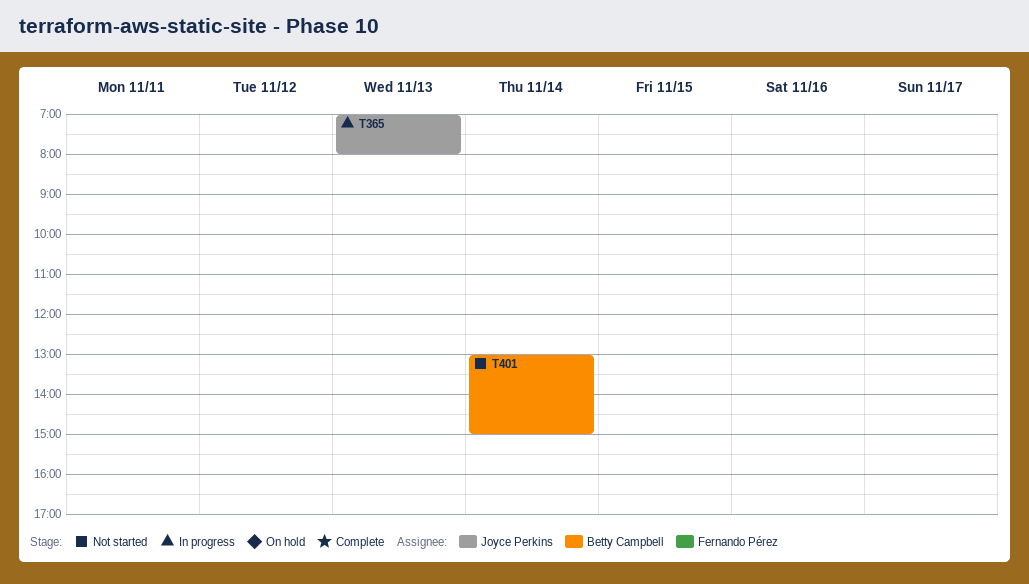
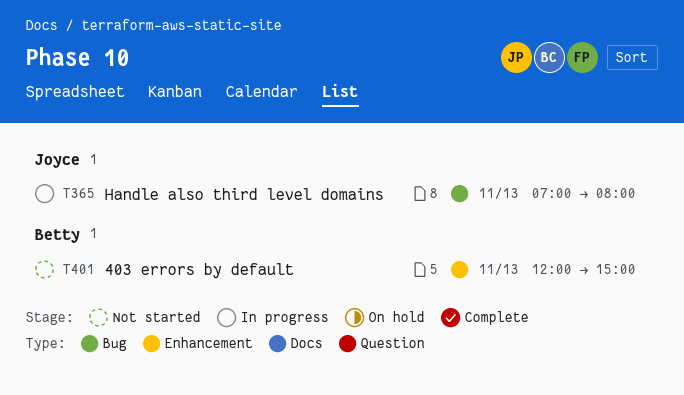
T401, day: Nov 14 -> Nov 13
T401, begins: 13:00 -> 12:00

